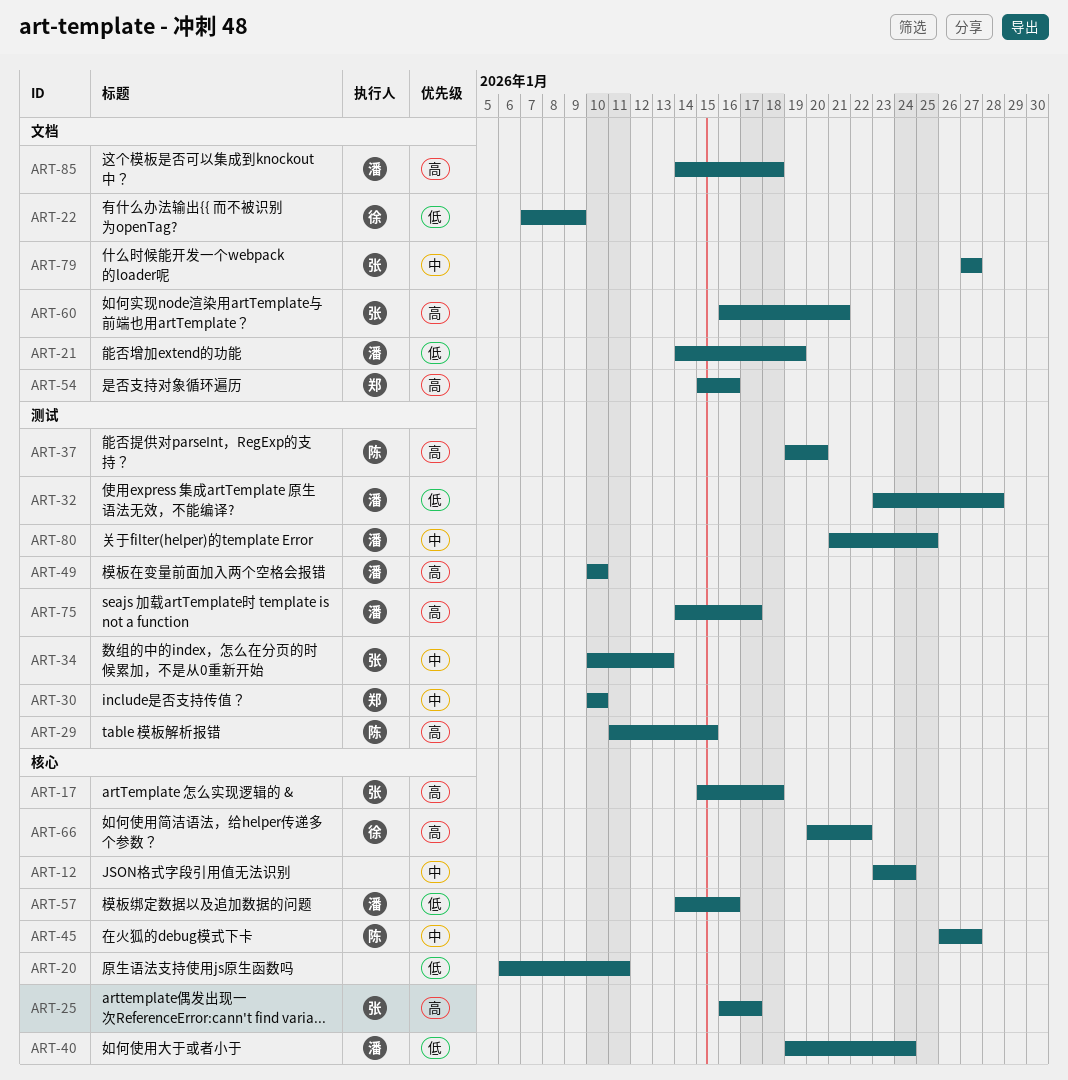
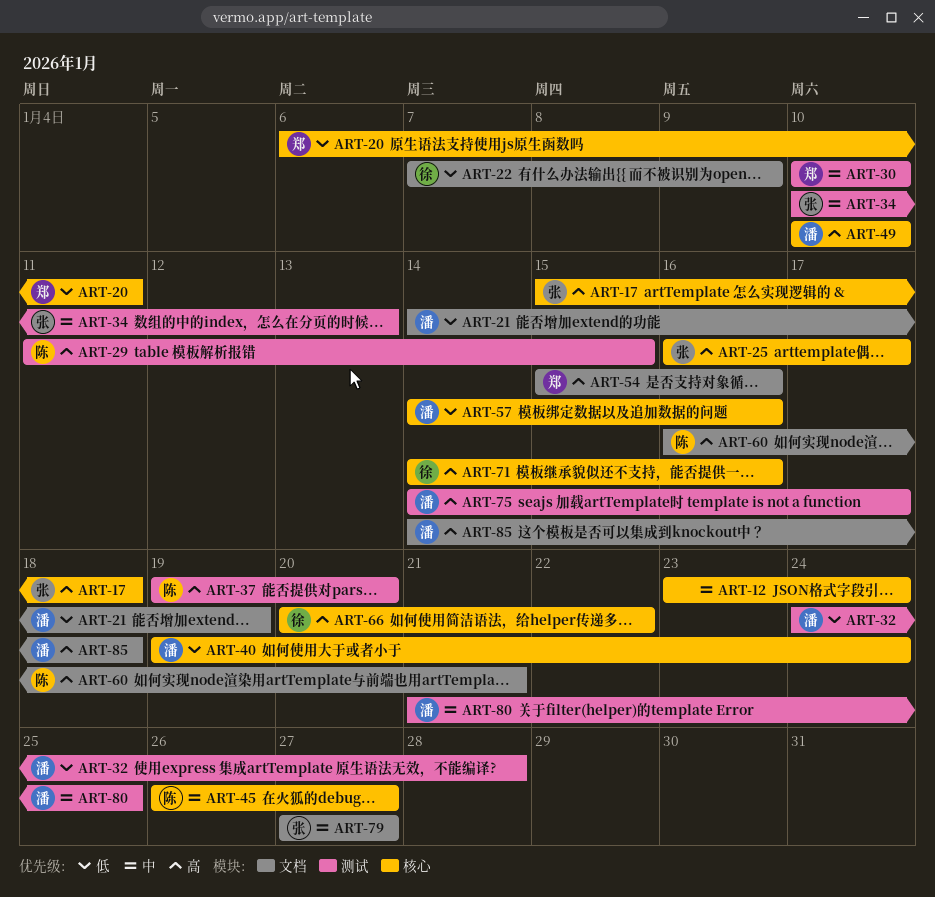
ART-20, owner: none -> 郑
ART-32, start: Jan 23 -> Jan 24
ART-49, label: 测试 -> 核心
ART-60, owner: 张 -> 陈
ART-71: none -> present

